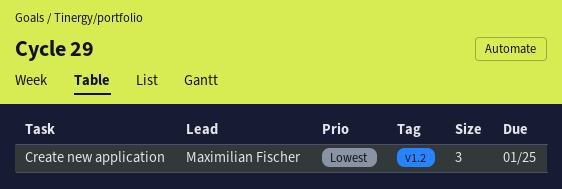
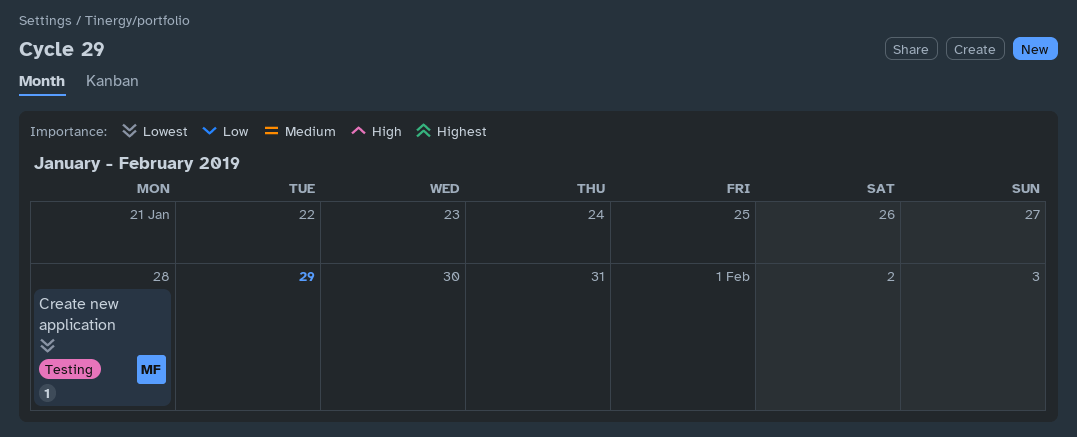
Create new application, estimate: 3 -> 1
Create new application, due: Jan 25 -> Jan 28

